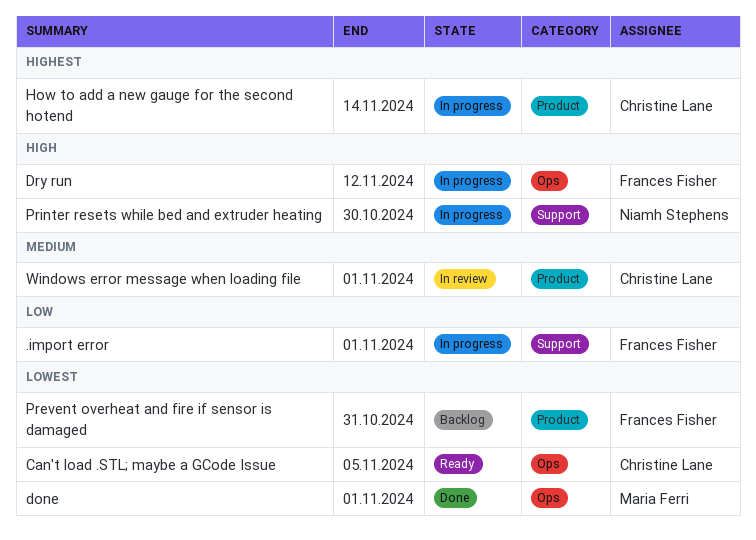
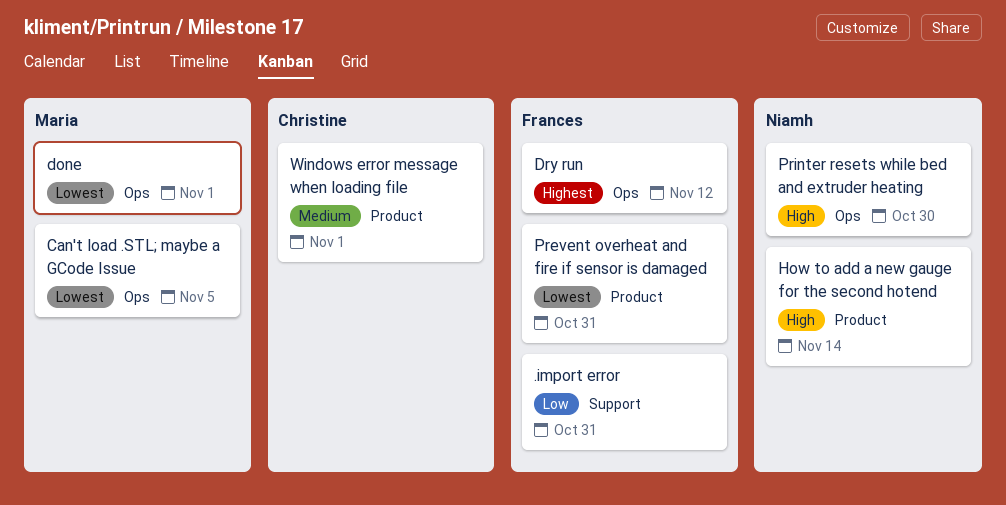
.import error, due: Nov 1 -> Oct 31
Can't load .STL; maybe a GCode Issue, owner: Christine Lane -> Maria Ferri
Dry run, priority: High -> Highest
How to add a new gauge for the second hotend, owner: Christine Lane -> Niamh Stephens
How to add a new gauge for the second hotend, priority: Highest -> High
Printer resets while bed and extruder heating, label: Support -> Ops

